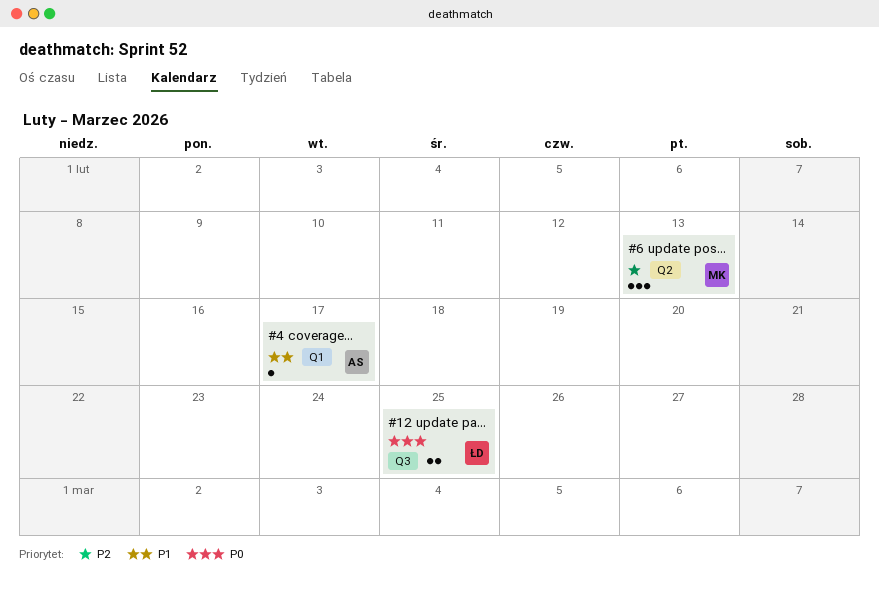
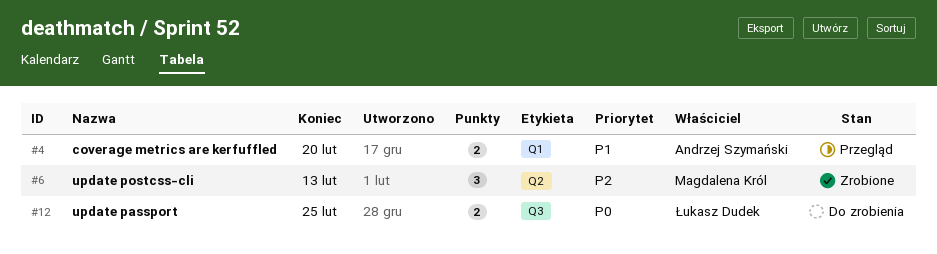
#4, estimate: 1 -> 2
#4, due: Feb 17 -> Feb 20

